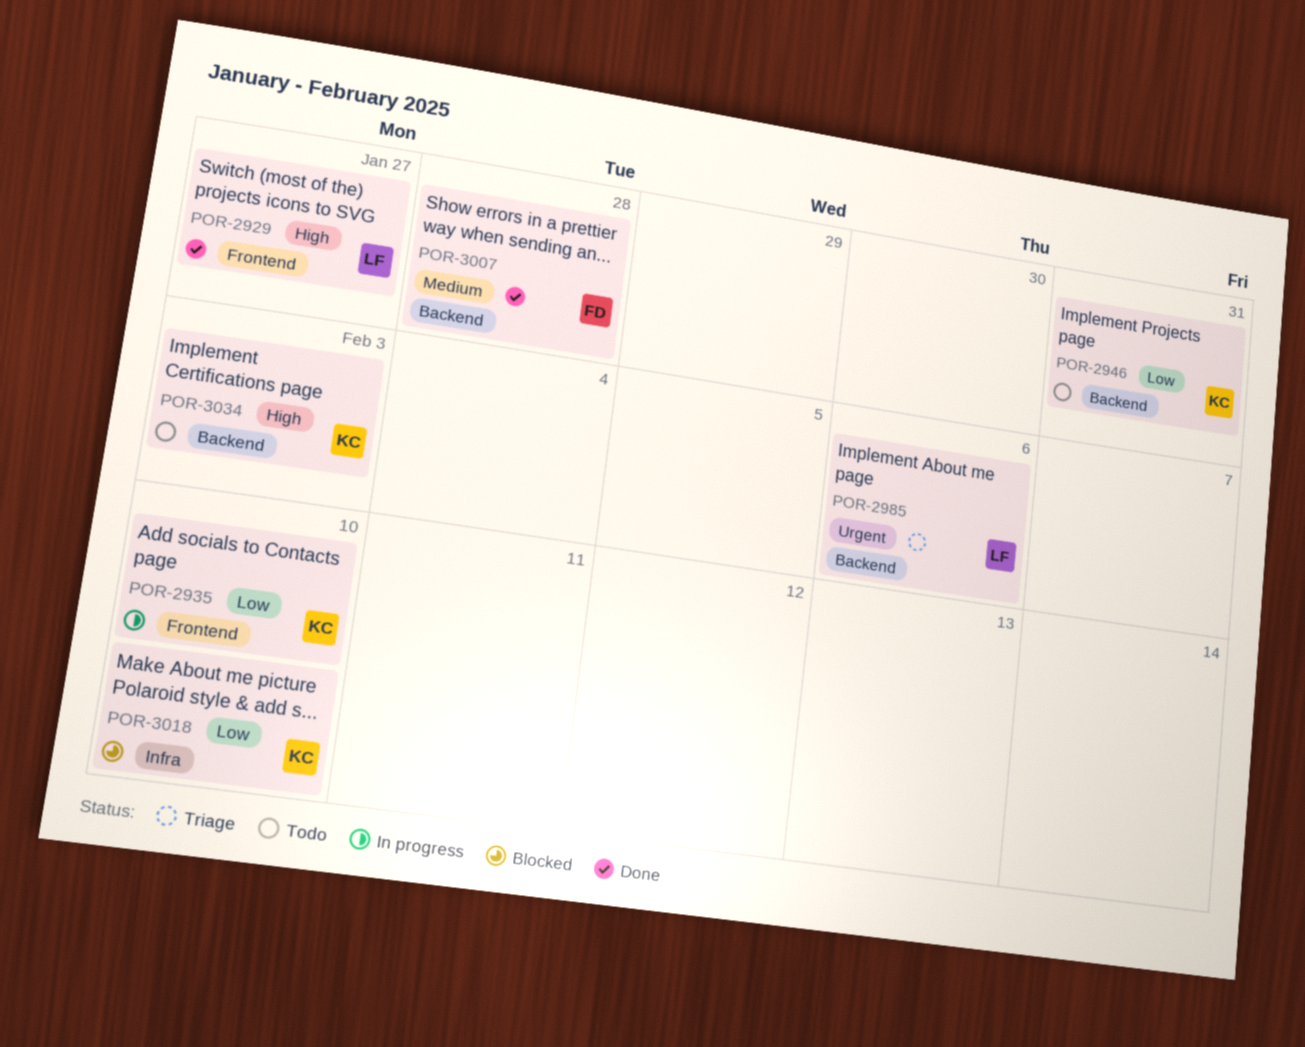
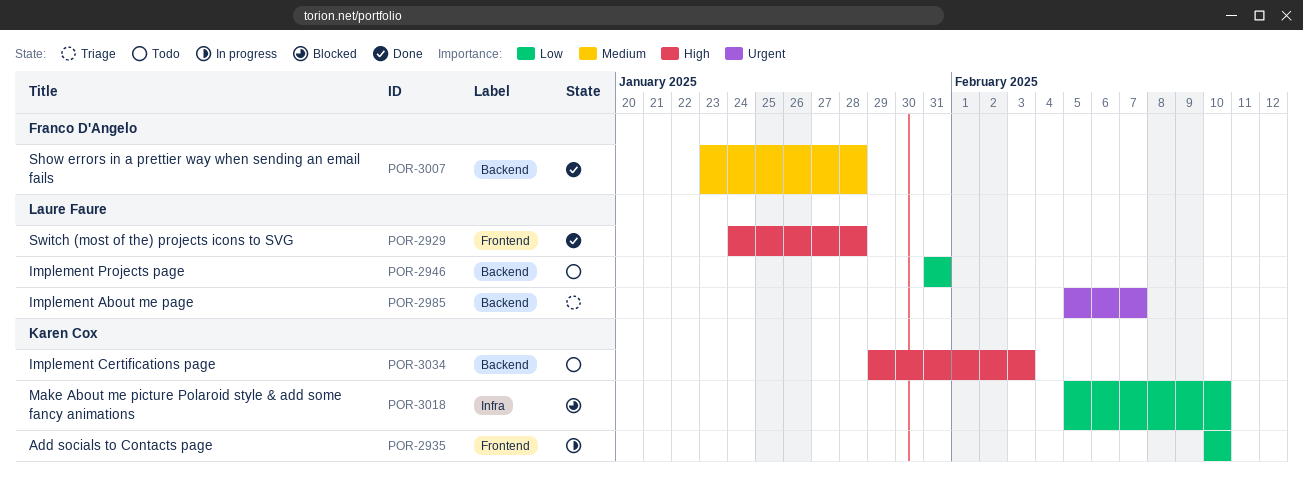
POR-2929, due: Jan 27 -> Jan 28
POR-2946, owner: Karen Cox -> Laure Faure
POR-2985, due: Feb 6 -> Feb 7

